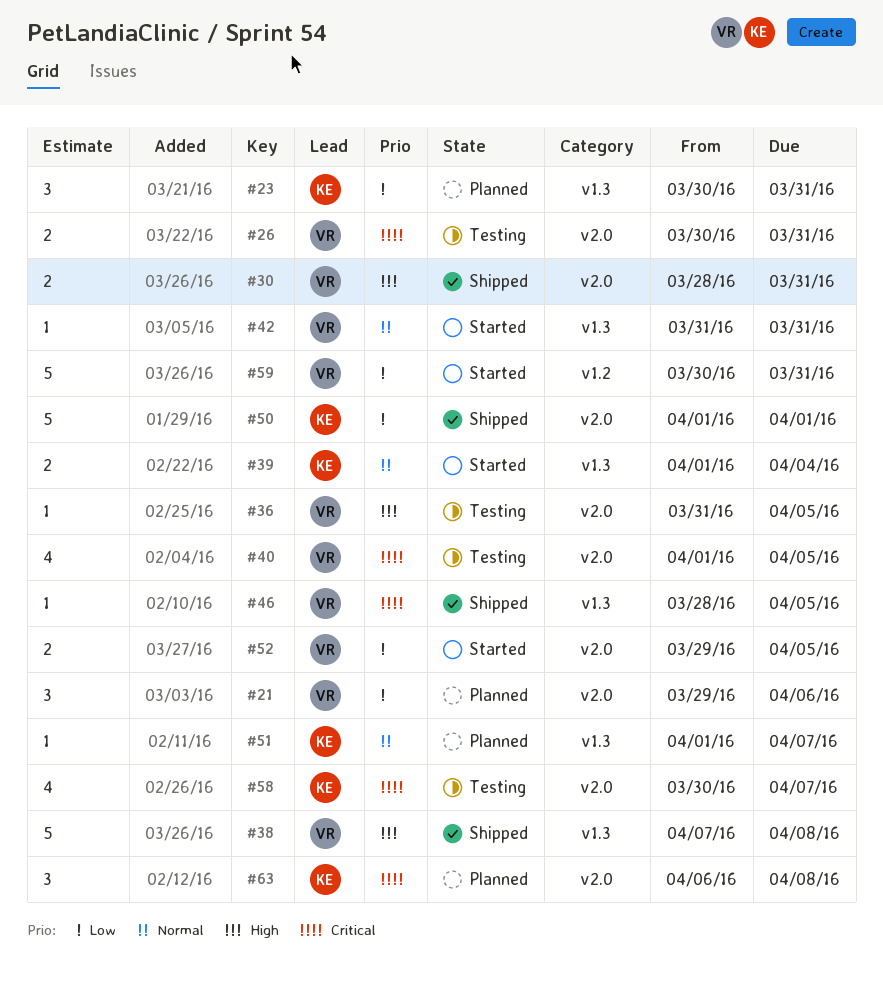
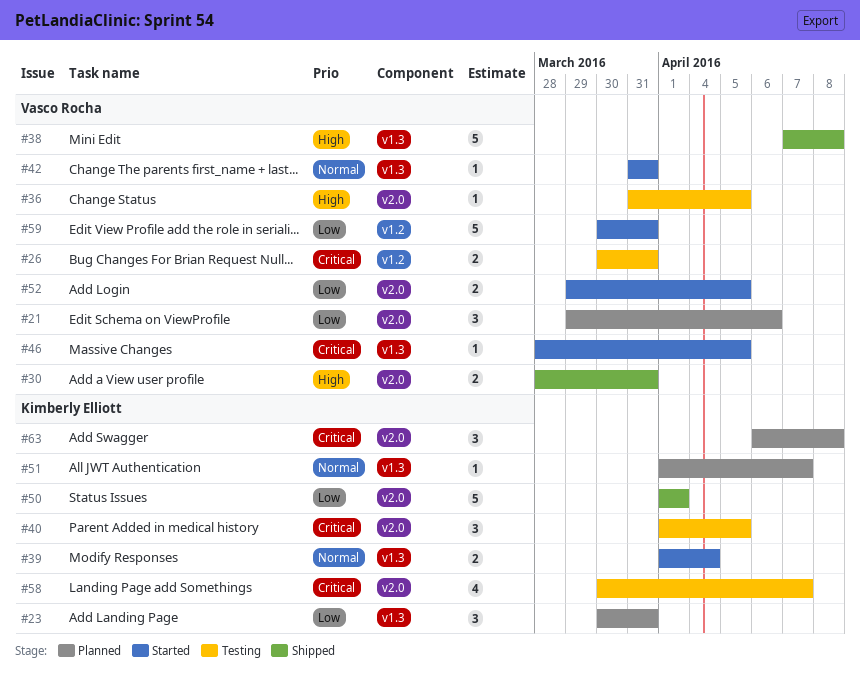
#26, label: v2.0 -> v1.2
#40, owner: Vasco Rocha -> Kimberly Elliott
#40, estimate: 4 -> 3
#46, status: Shipped -> Started

